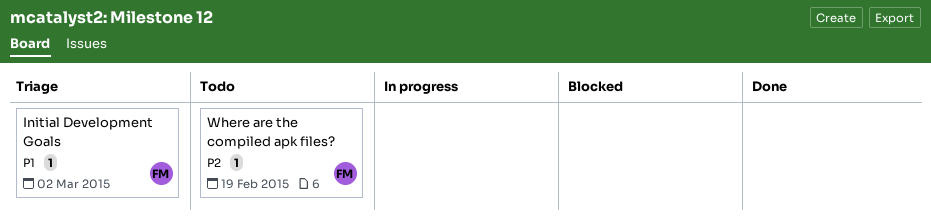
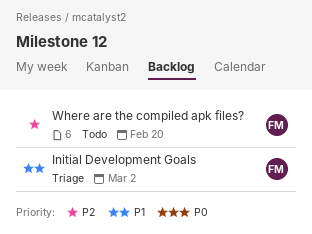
Where are the compiled apk files?, due: Feb 19 -> Feb 20

